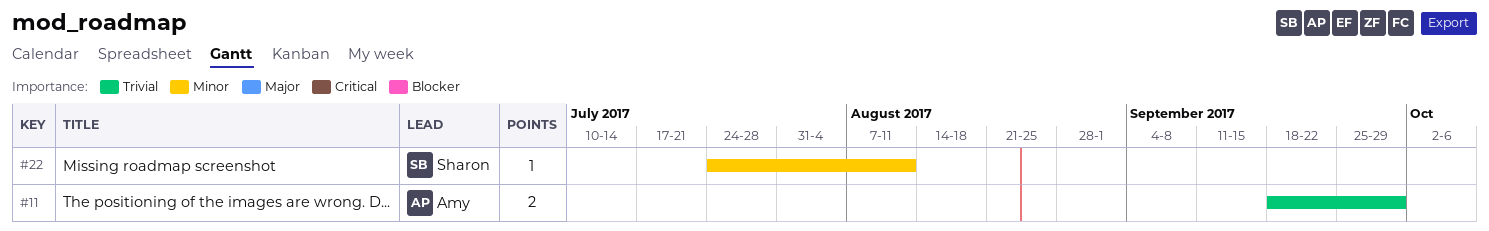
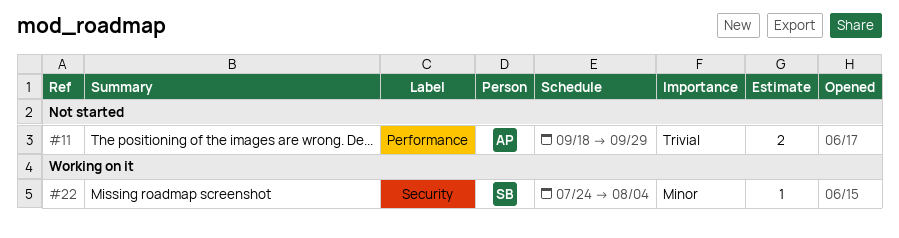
#22, due: Aug 11 -> Aug 4

